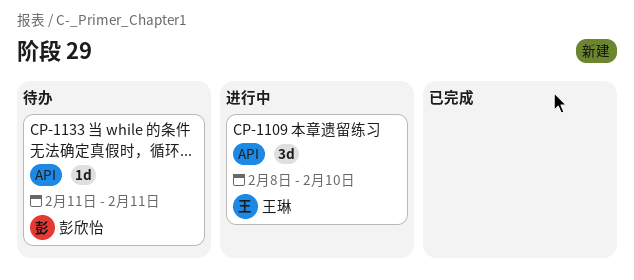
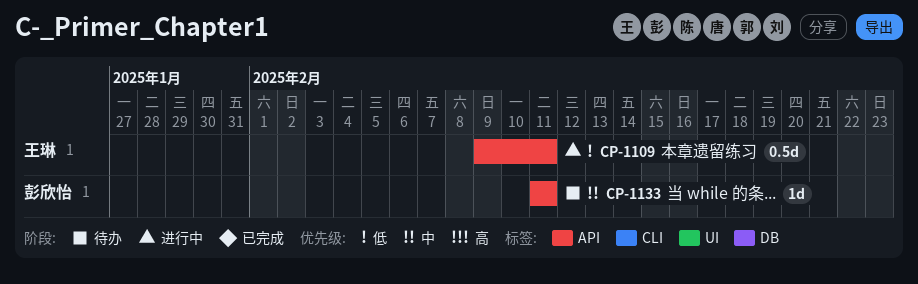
CP-1109, estimate: 3d -> 0.5d
CP-1109, start: Feb 8 -> Feb 9
CP-1109, due: Feb 10 -> Feb 11

